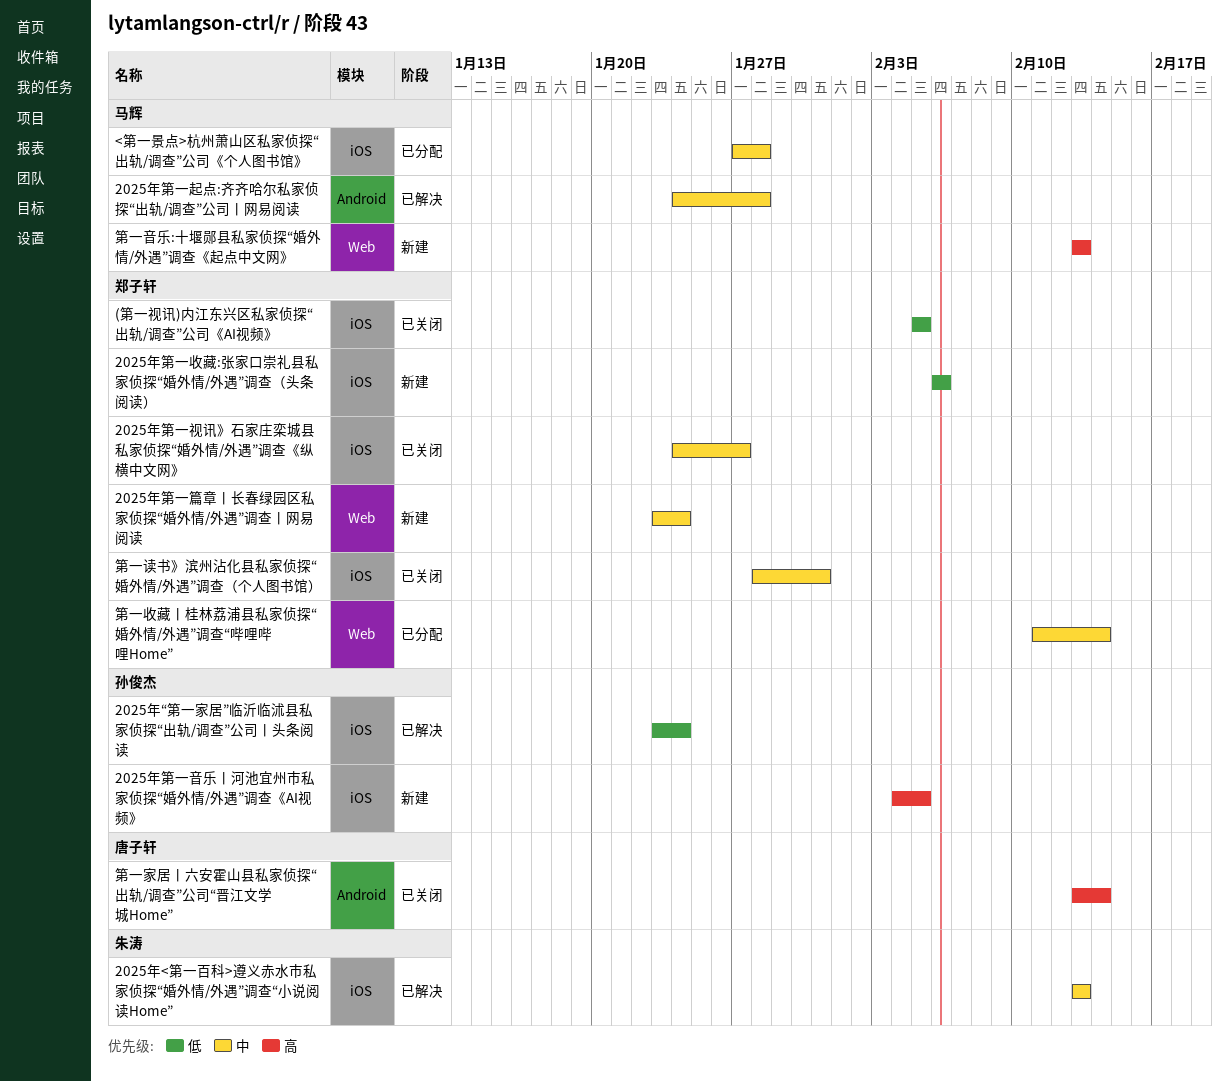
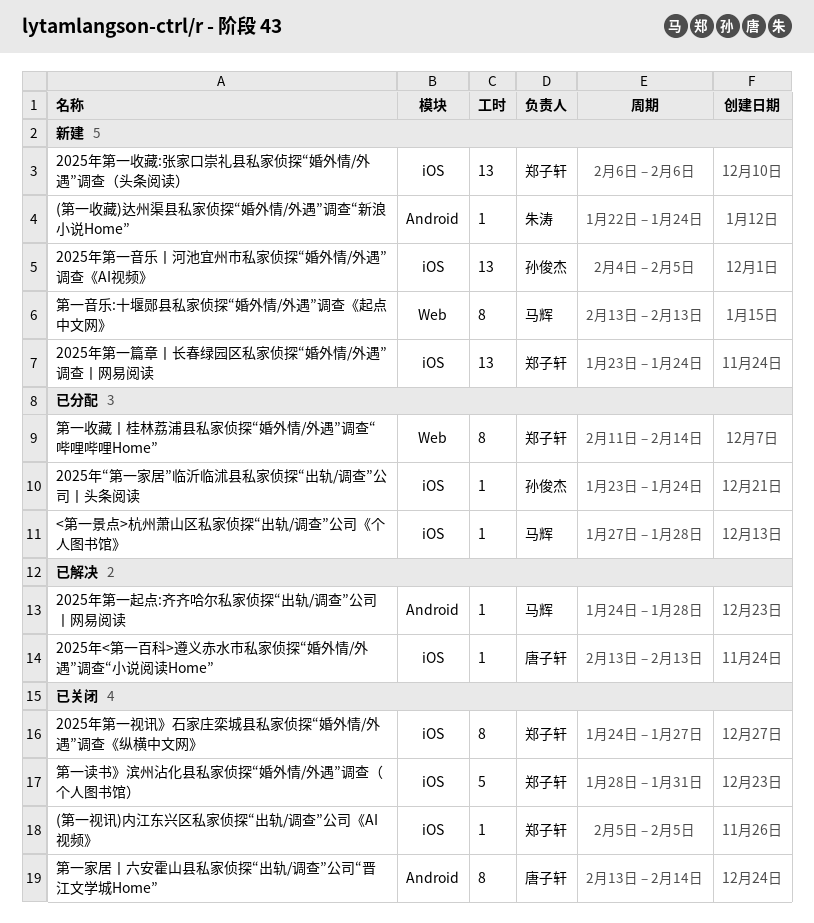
(第一收藏)达州渠县私家侦探“婚外情/外遇”调查“新浪小说Home”: none -> present
2025年<第一百科>遵义赤水市私家侦探“婚外情/外遇”调查“小说阅读Home”, owner: 朱涛 -> 唐子轩
2025年“第一家居”临沂临沭县私家侦探“出轨/调查”公司丨头条阅读, status: 已解决 -> 已分配
2025年第一篇章丨长春绿园区私家侦探“婚外情/外遇”调查丨网易阅读, label: Web -> iOS

